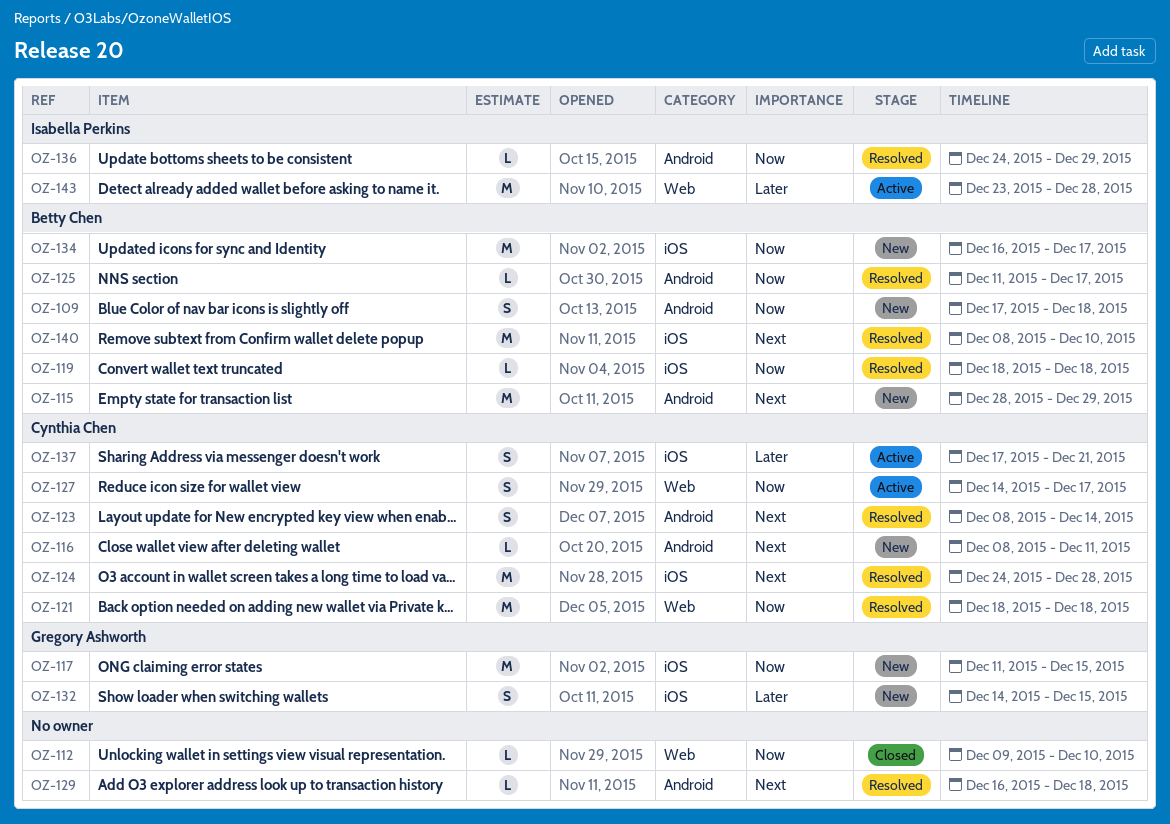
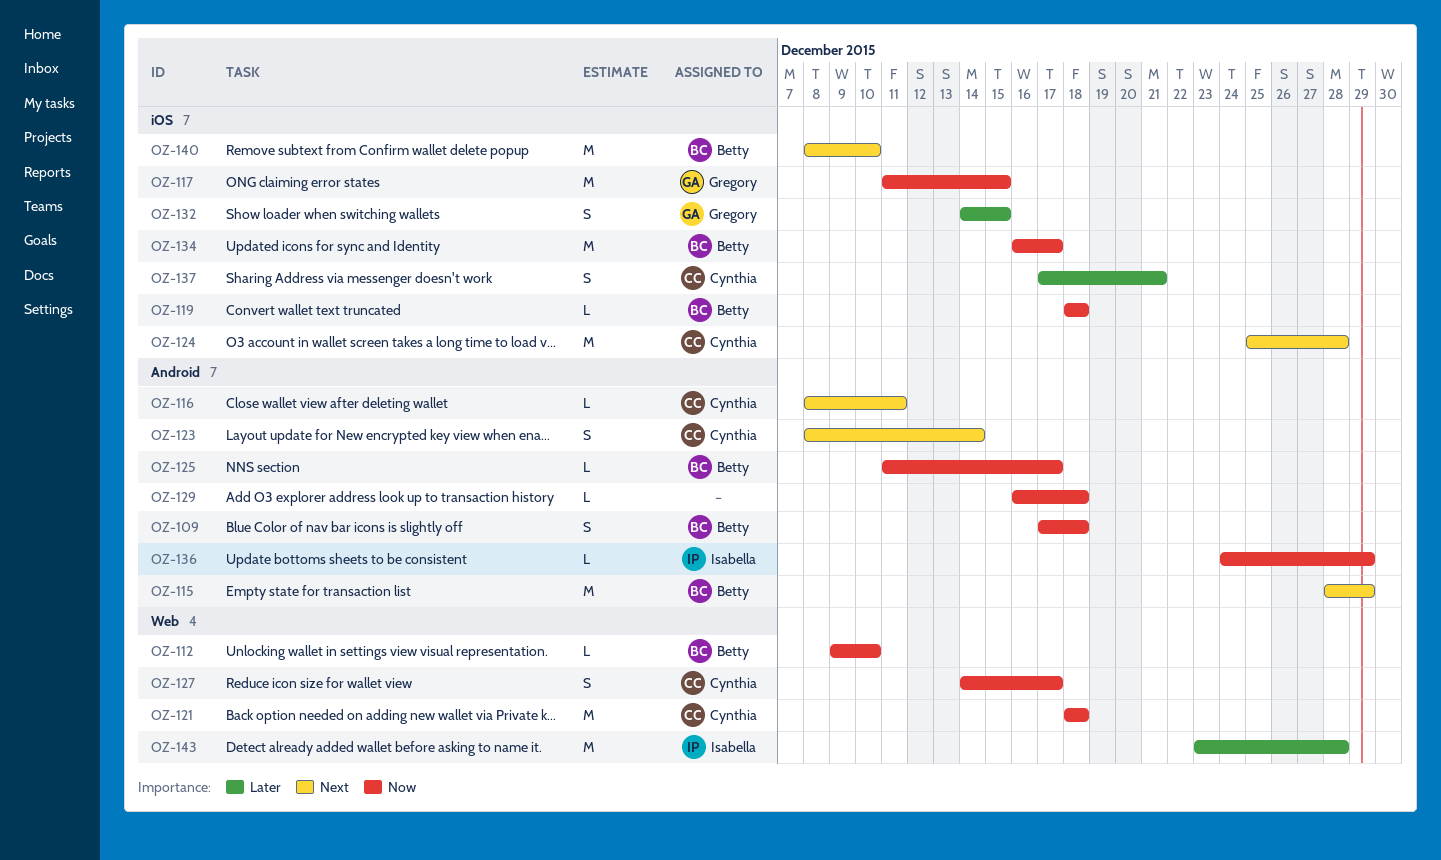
OZ-112, owner: none -> Betty Chen
OZ-124, start: Dec 24 -> Dec 25
OZ-129, priority: Next -> Now

